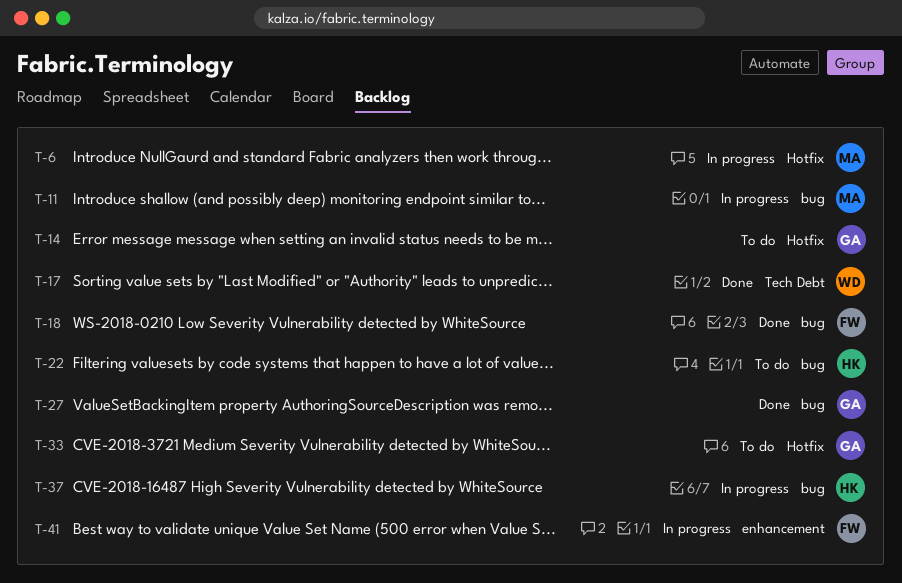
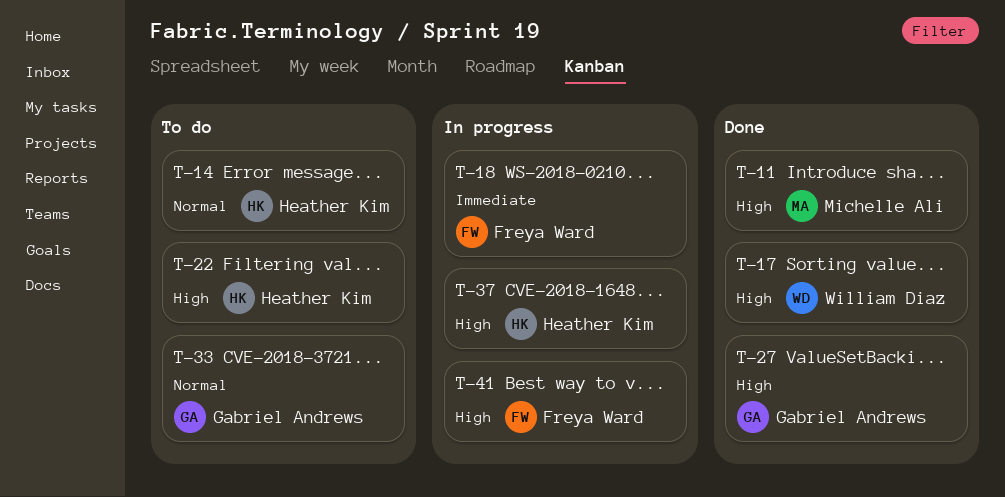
T-6: present -> none
T-11, status: In progress -> Done
T-14, owner: Gabriel Andrews -> Heather Kim
T-18, status: Done -> In progress

